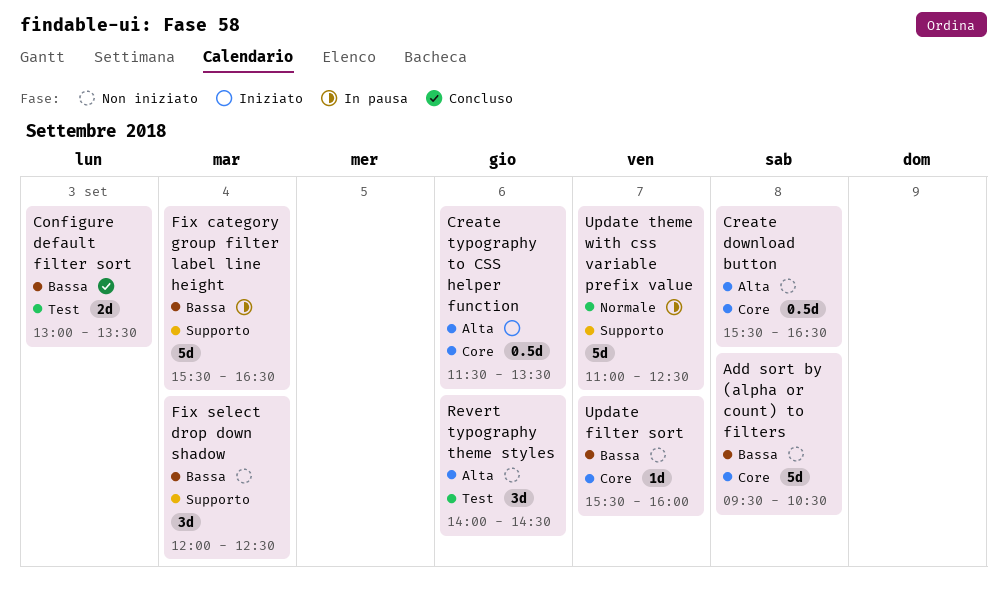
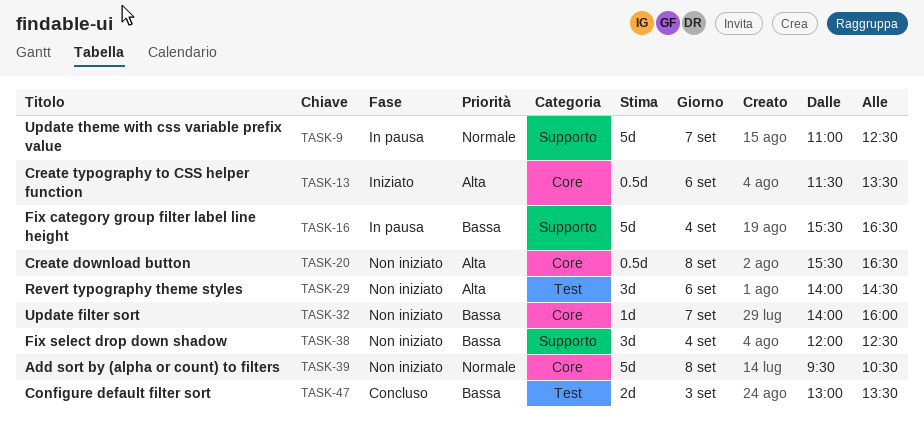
Add sort by (alpha or count) to filters, priority: Bassa -> Normale
Update filter sort, begins: 15:30 -> 14:00

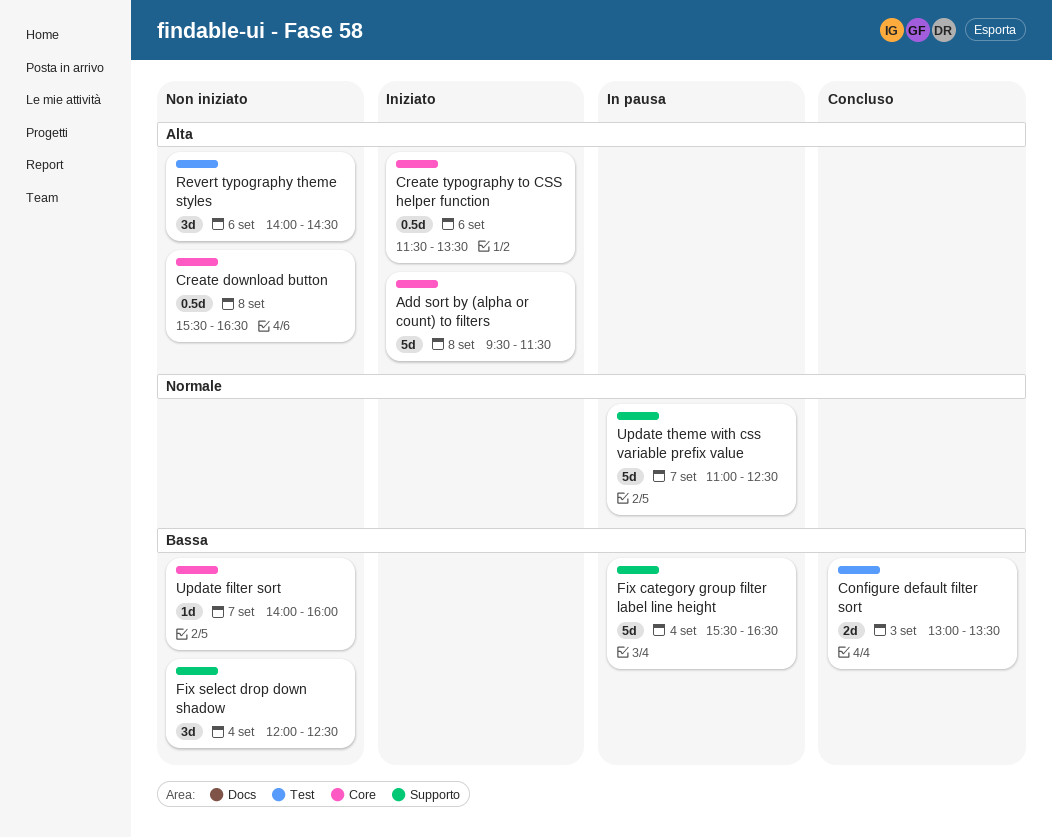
Add sort by (alpha or count) to filters, status: Non iniziato -> Iniziato
Add sort by (alpha or count) to filters, priority: Normale -> Alta
Add sort by (alpha or count) to filters, ends: 10:30 -> 11:30

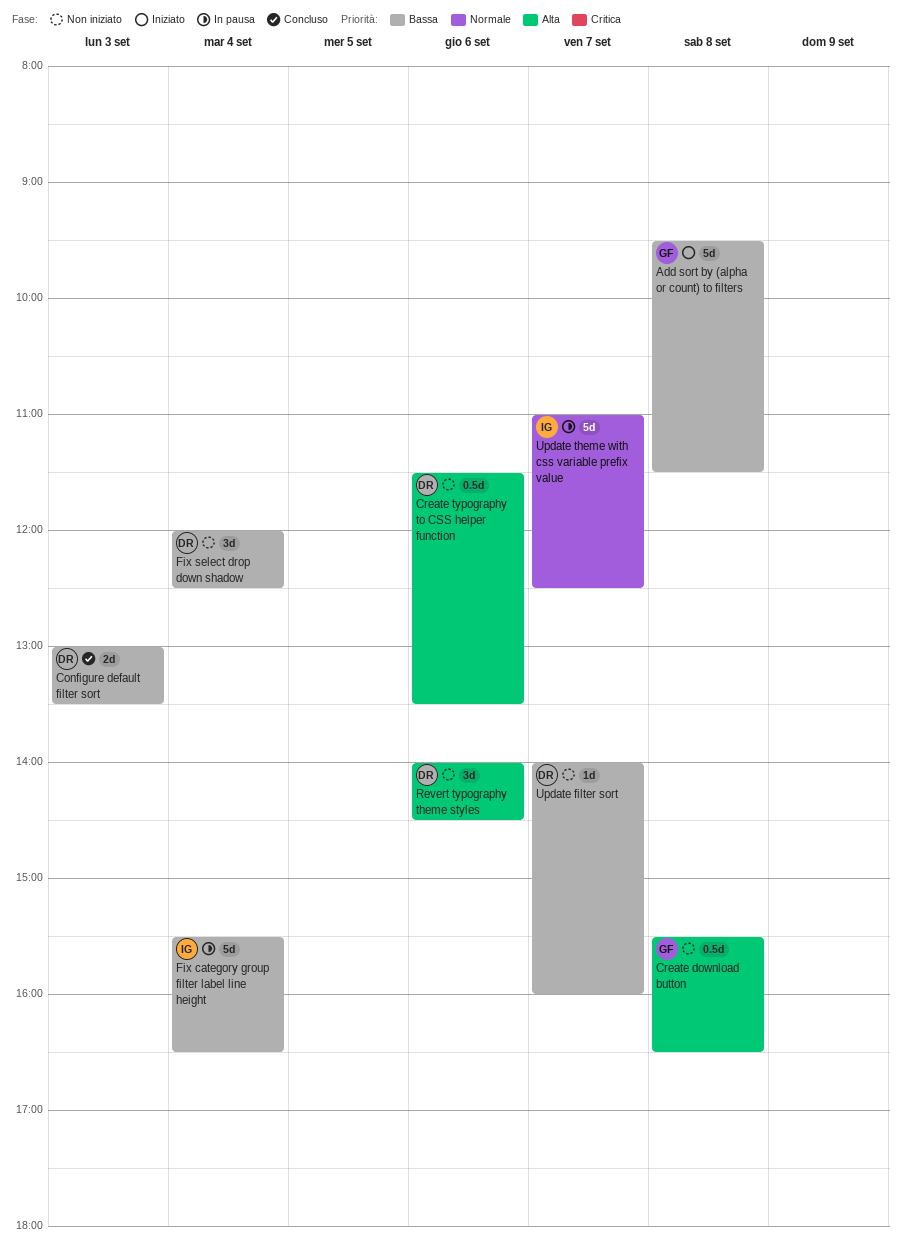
Add sort by (alpha or count) to filters, priority: Alta -> Bassa
Create typography to CSS helper function, status: Iniziato -> Non iniziato

